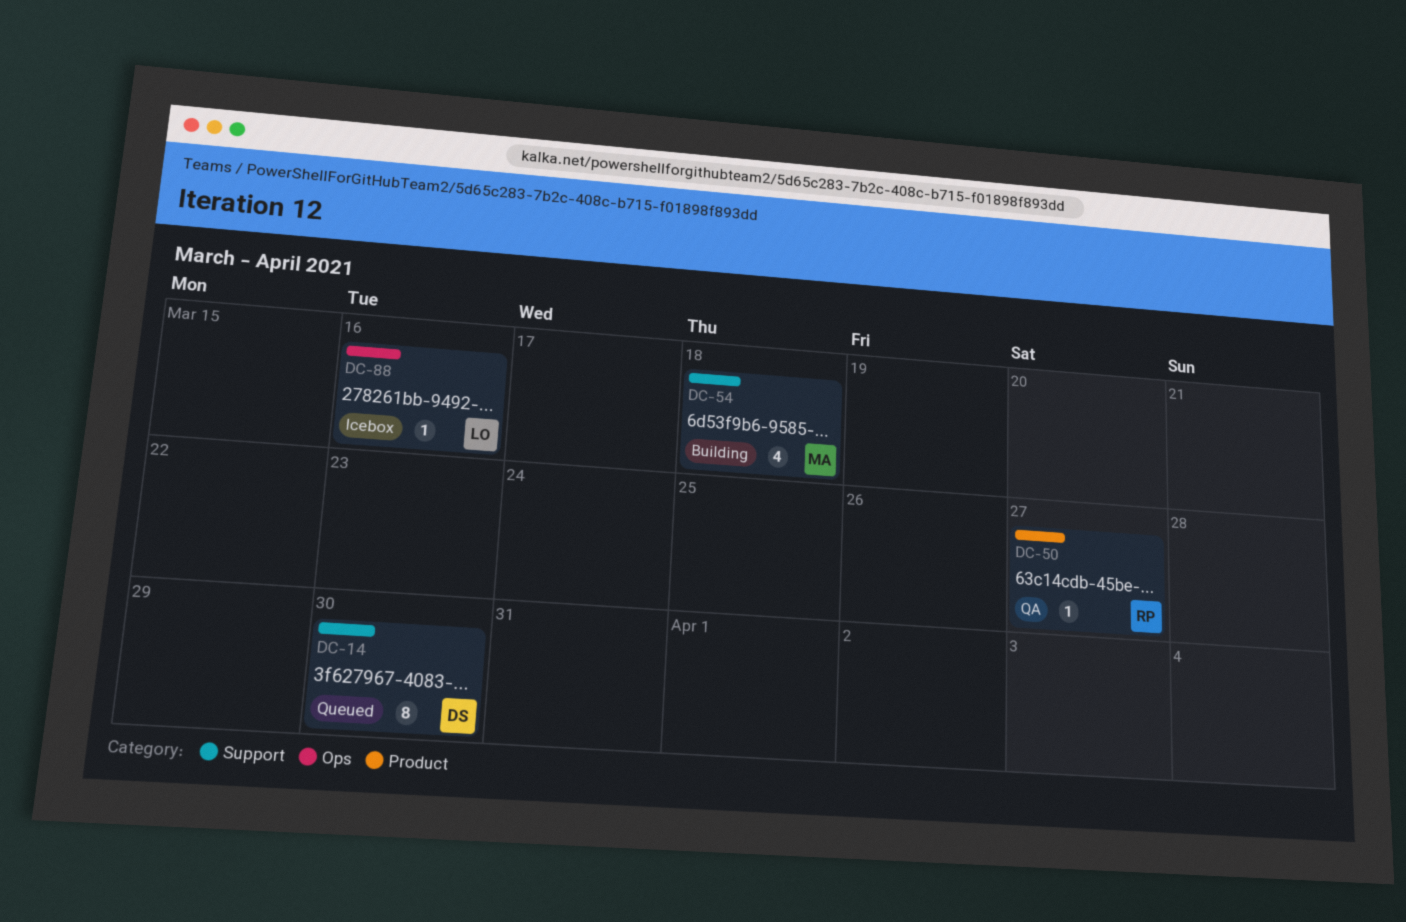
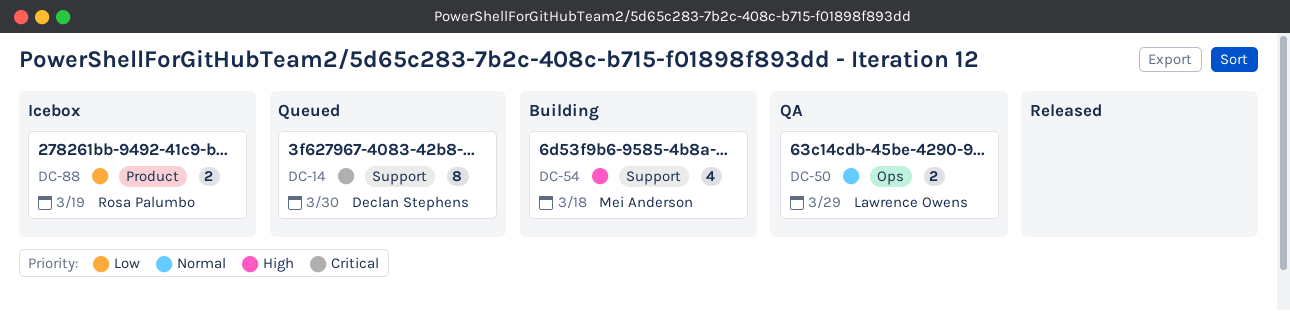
DC-50, owner: Rosa Palumbo -> Lawrence Owens
DC-50, label: Product -> Ops
DC-50, estimate: 1 -> 2
DC-50, due: Mar 27 -> Mar 29
DC-88, owner: Lawrence Owens -> Rosa Palumbo
DC-88, label: Ops -> Product
DC-88, estimate: 1 -> 2
DC-88, due: Mar 16 -> Mar 19

